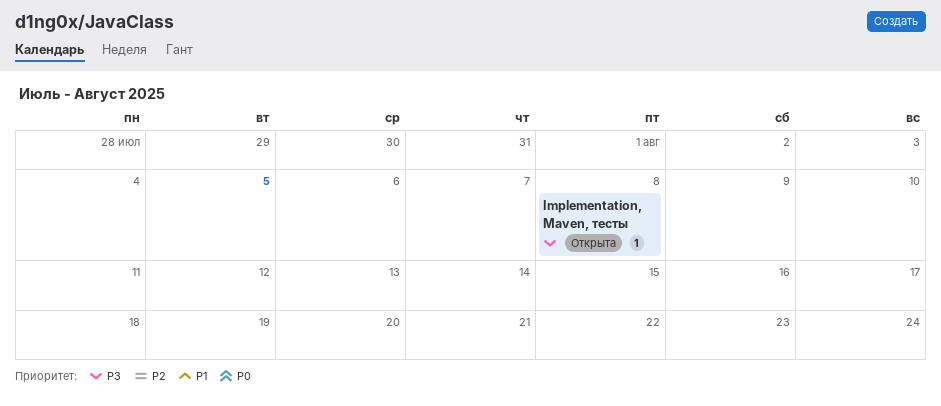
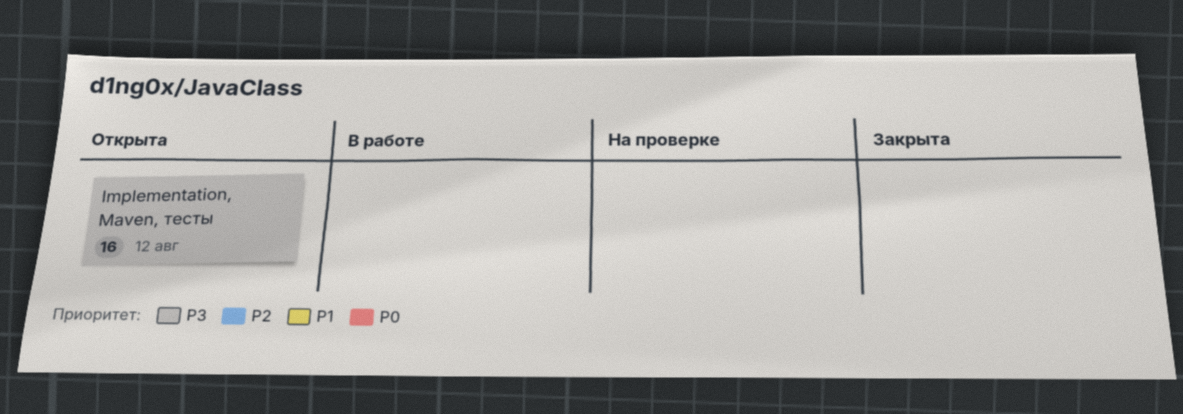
Implementation, Maven, тесты, estimate: 1 -> 16
Implementation, Maven, тесты, due: Aug 8 -> Aug 12

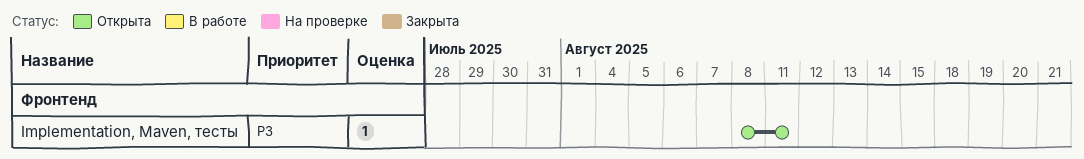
Implementation, Maven, тесты, estimate: 16 -> 1
Implementation, Maven, тесты, due: Aug 12 -> Aug 11

